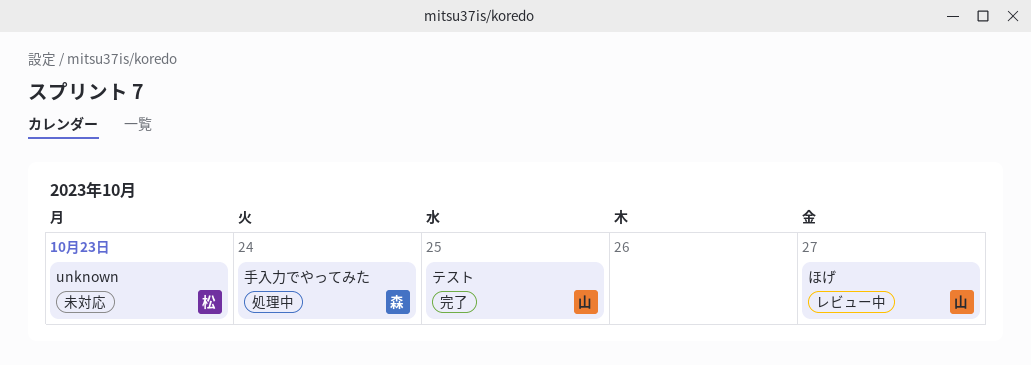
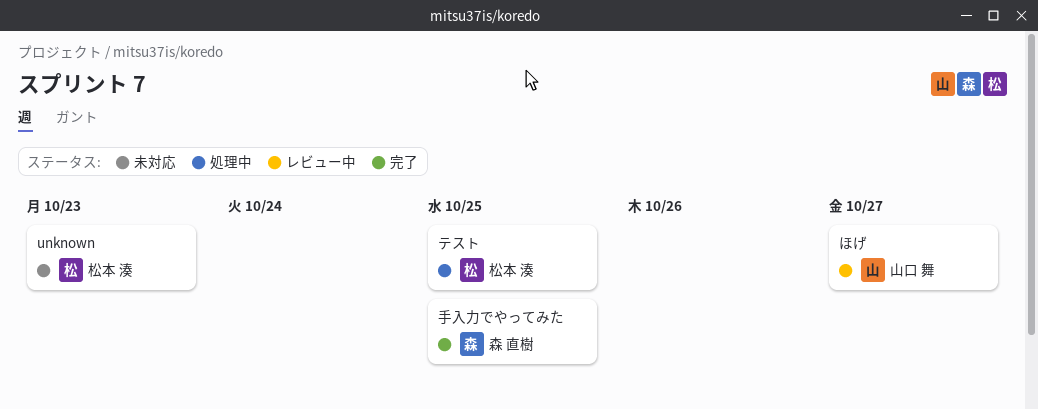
テスト, status: 完了 -> 処理中
テスト, owner: 山口 舞 -> 松本 湊
手入力でやってみた, status: 処理中 -> 完了
手入力でやってみた, due: Oct 24 -> Oct 25

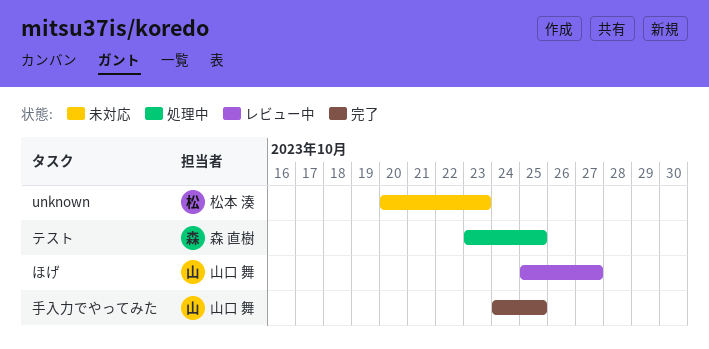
テスト, owner: 松本 湊 -> 森 直樹
手入力でやってみた, owner: 森 直樹 -> 山口 舞

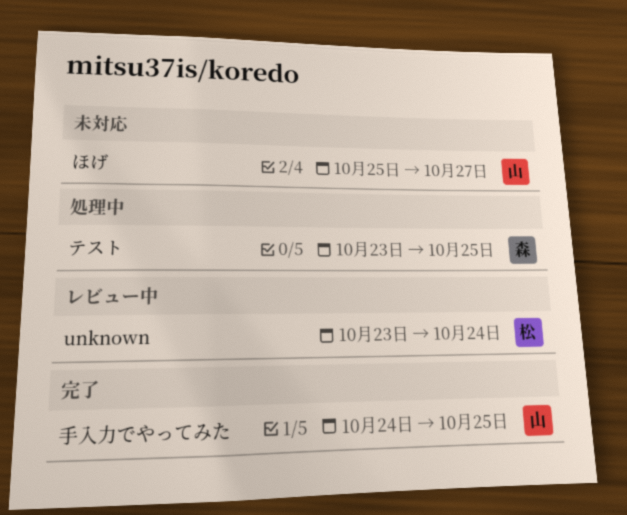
unknown, status: 未対応 -> レビュー中
unknown, start: Oct 20 -> Oct 23
unknown, due: Oct 23 -> Oct 24
ほげ, status: レビュー中 -> 未対応

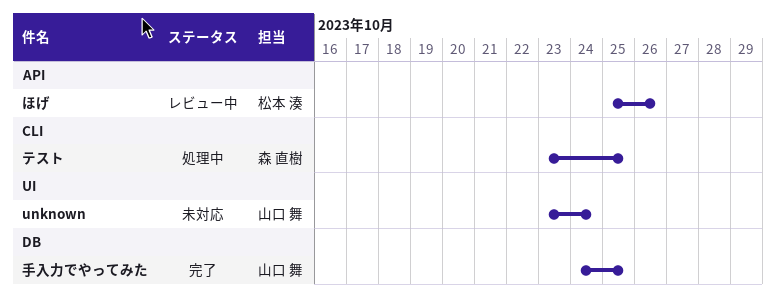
unknown, status: レビュー中 -> 未対応
unknown, owner: 松本 湊 -> 山口 舞
ほげ, status: 未対応 -> レビュー中
ほげ, owner: 山口 舞 -> 松本 湊
ほげ, due: Oct 27 -> Oct 26

